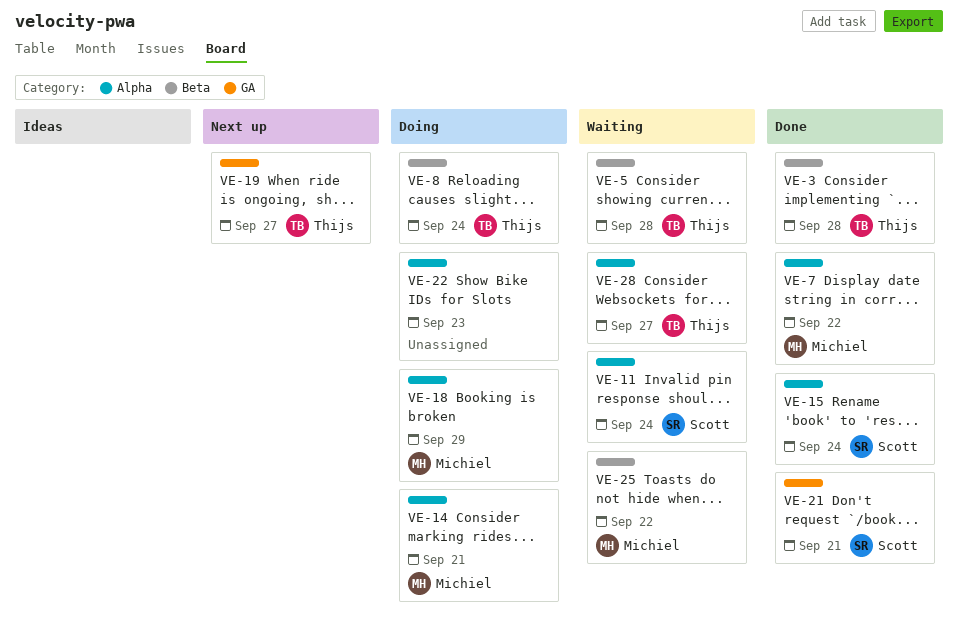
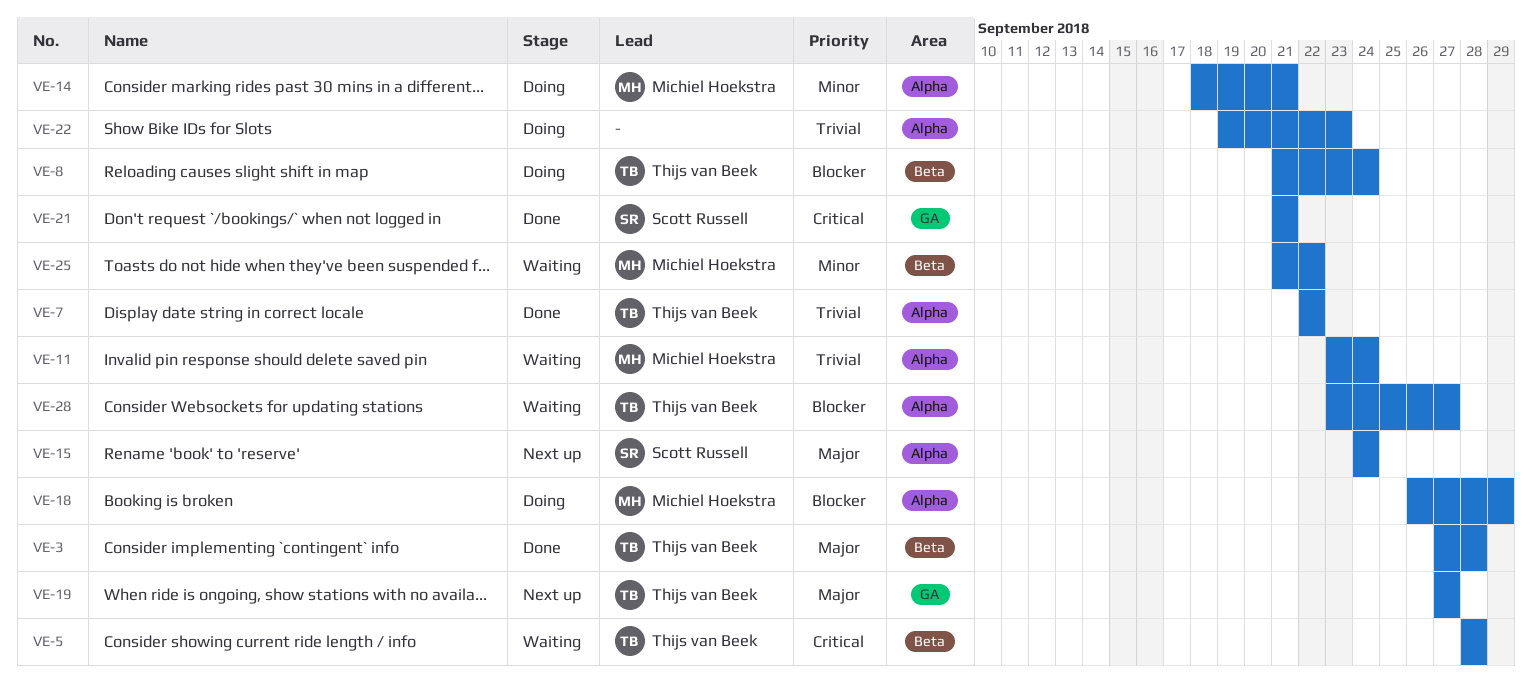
VE-7, owner: Michiel Hoekstra -> Thijs van Beek
VE-11, owner: Scott Russell -> Michiel Hoekstra
VE-15, status: Done -> Next up

